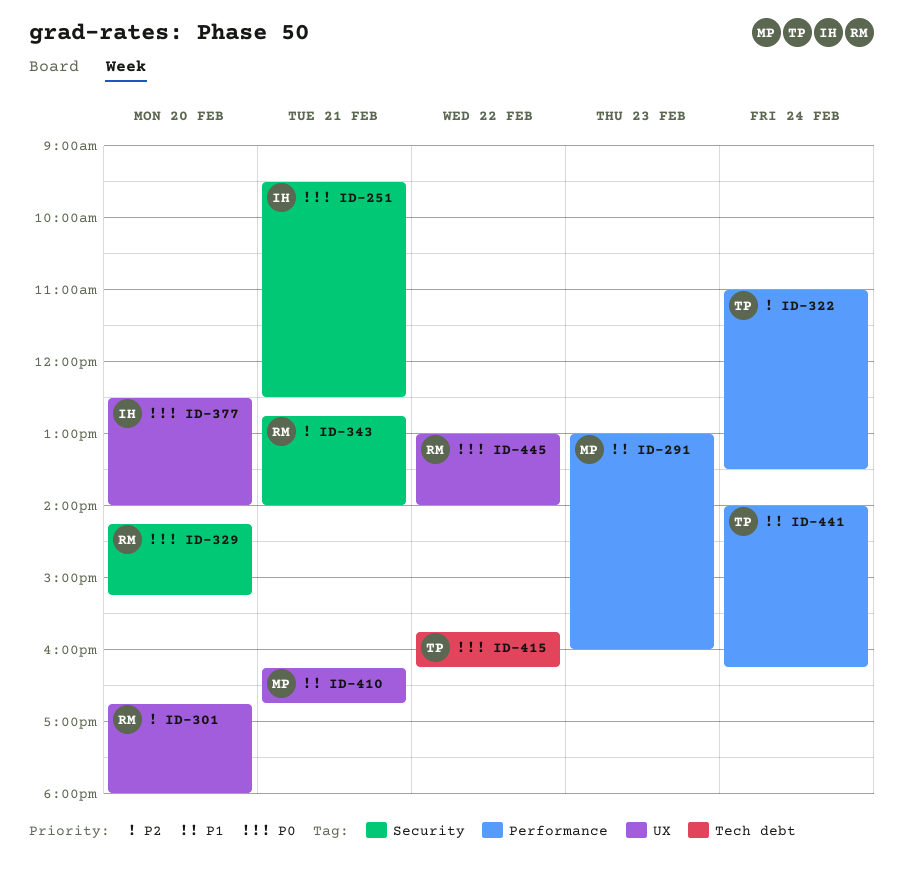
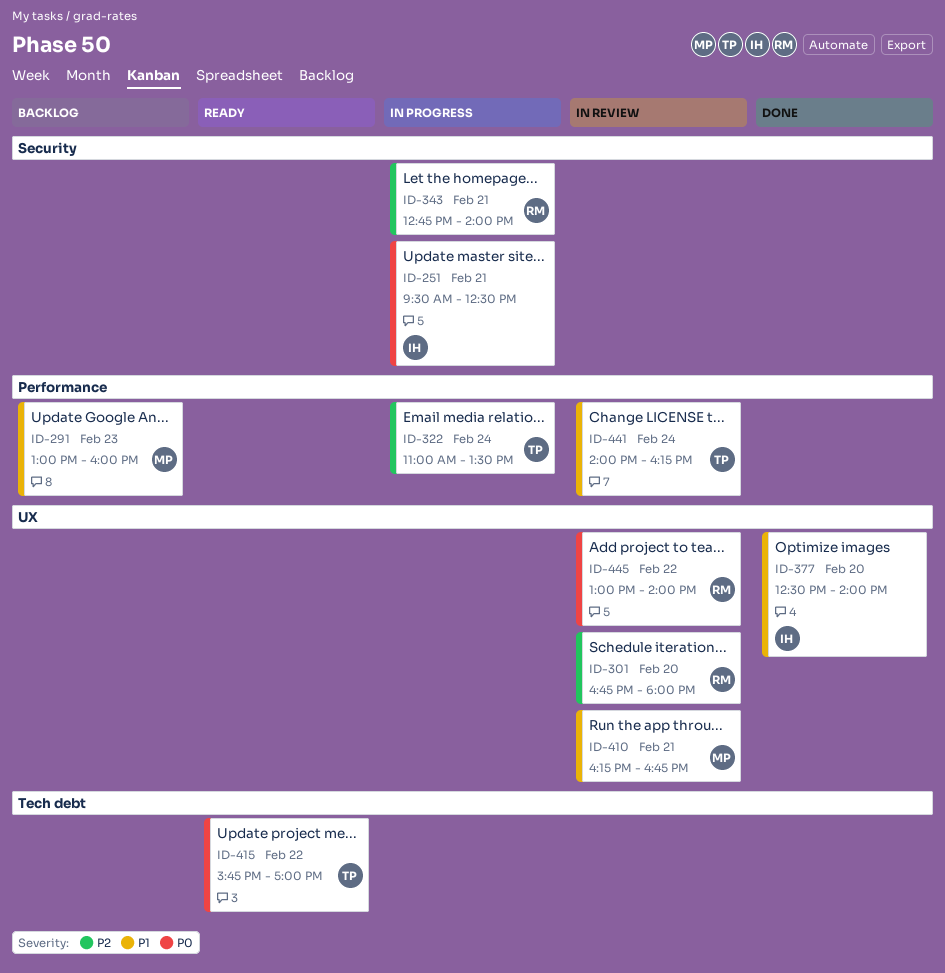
ID-329: present -> none
ID-377, priority: P0 -> P1
ID-415, ends: 16:15 -> 17:00

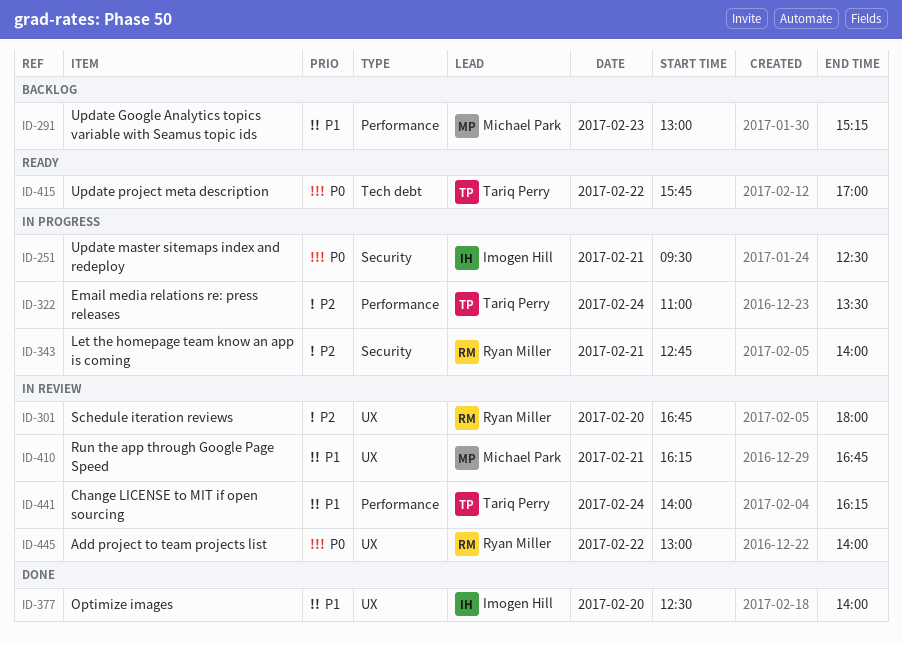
ID-291, ends: 16:00 -> 15:15

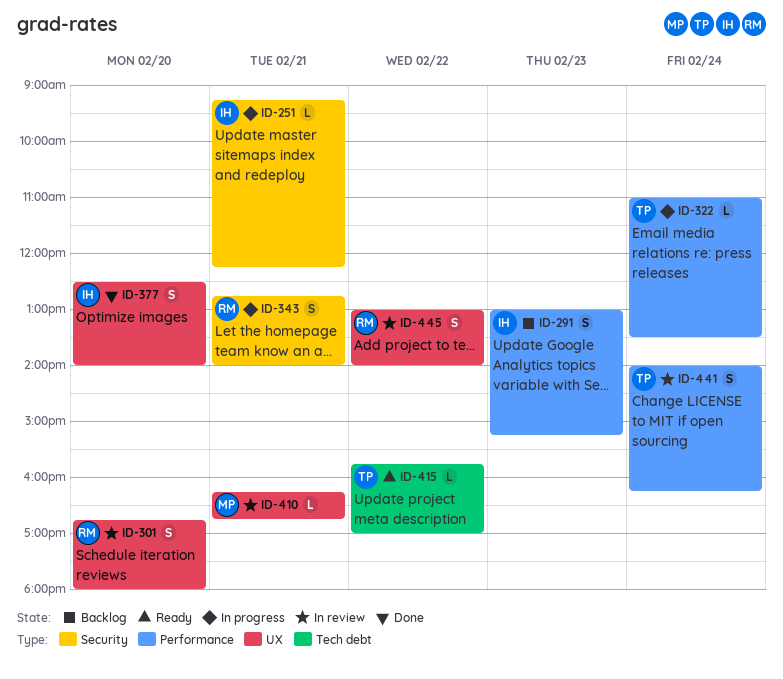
ID-251, begins: 09:30 -> 09:15
ID-251, ends: 12:30 -> 12:15
ID-291, owner: Michael Park -> Imogen Hill

